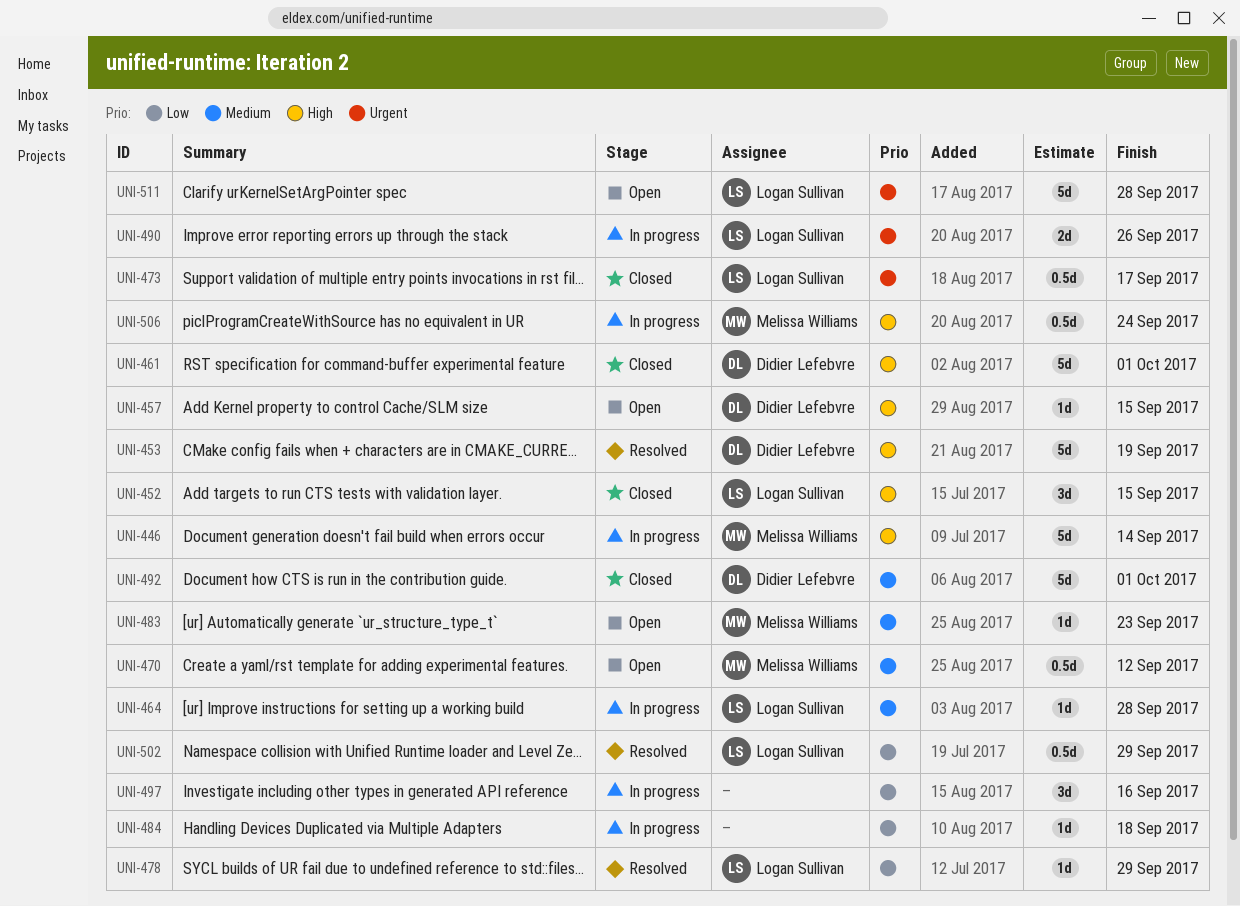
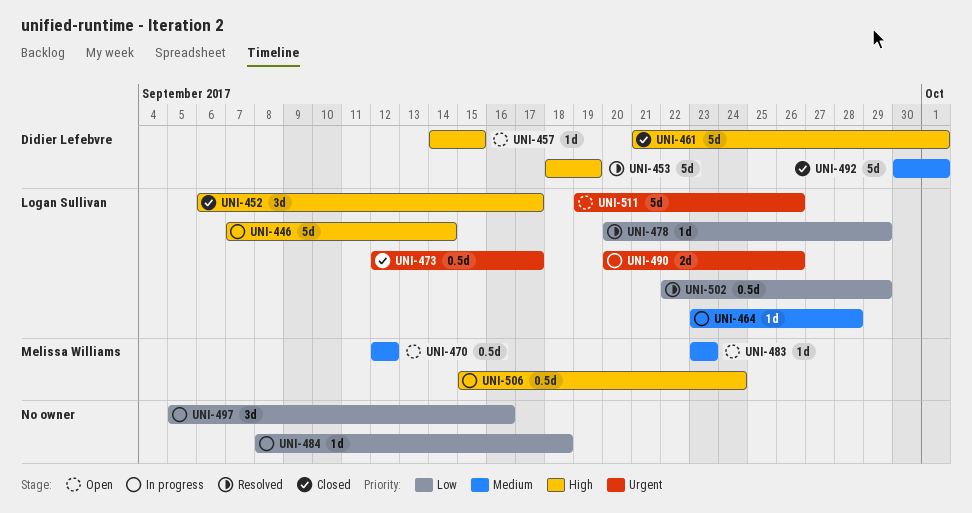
UNI-446, owner: Melissa Williams -> Logan Sullivan
UNI-452, due: Sep 15 -> Sep 17
UNI-511, due: Sep 28 -> Sep 26

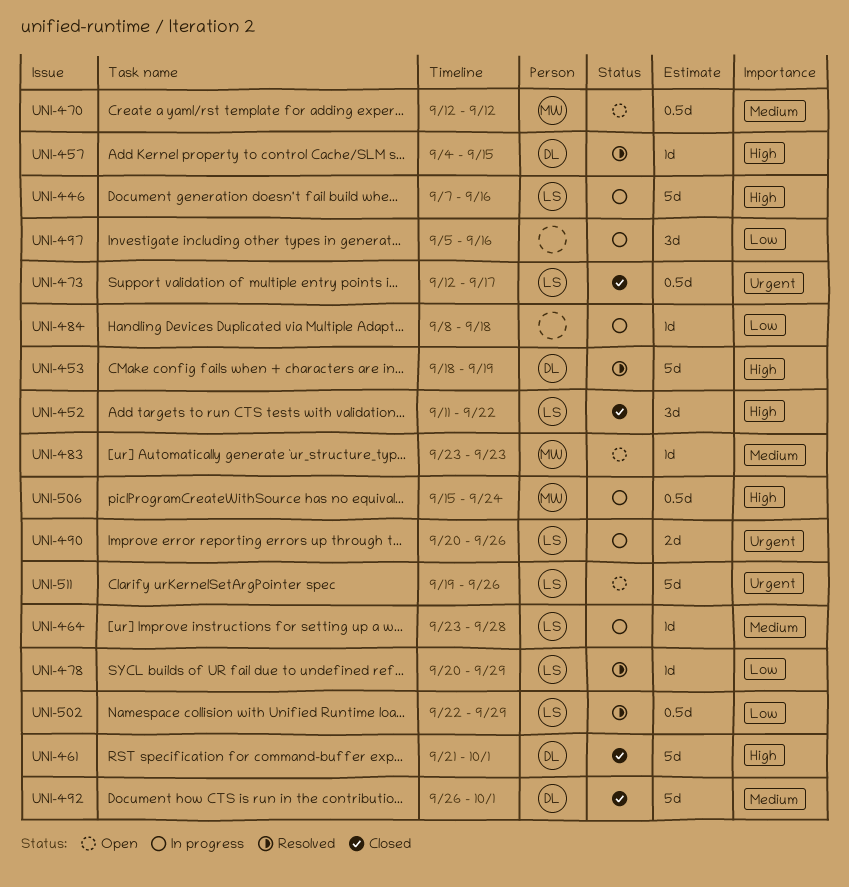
UNI-446, due: Sep 14 -> Sep 16
UNI-452, start: Sep 6 -> Sep 11
UNI-452, due: Sep 17 -> Sep 22
UNI-457, status: Open -> Resolved
UNI-457, start: Sep 14 -> Sep 4
UNI-492, start: Sep 30 -> Sep 26

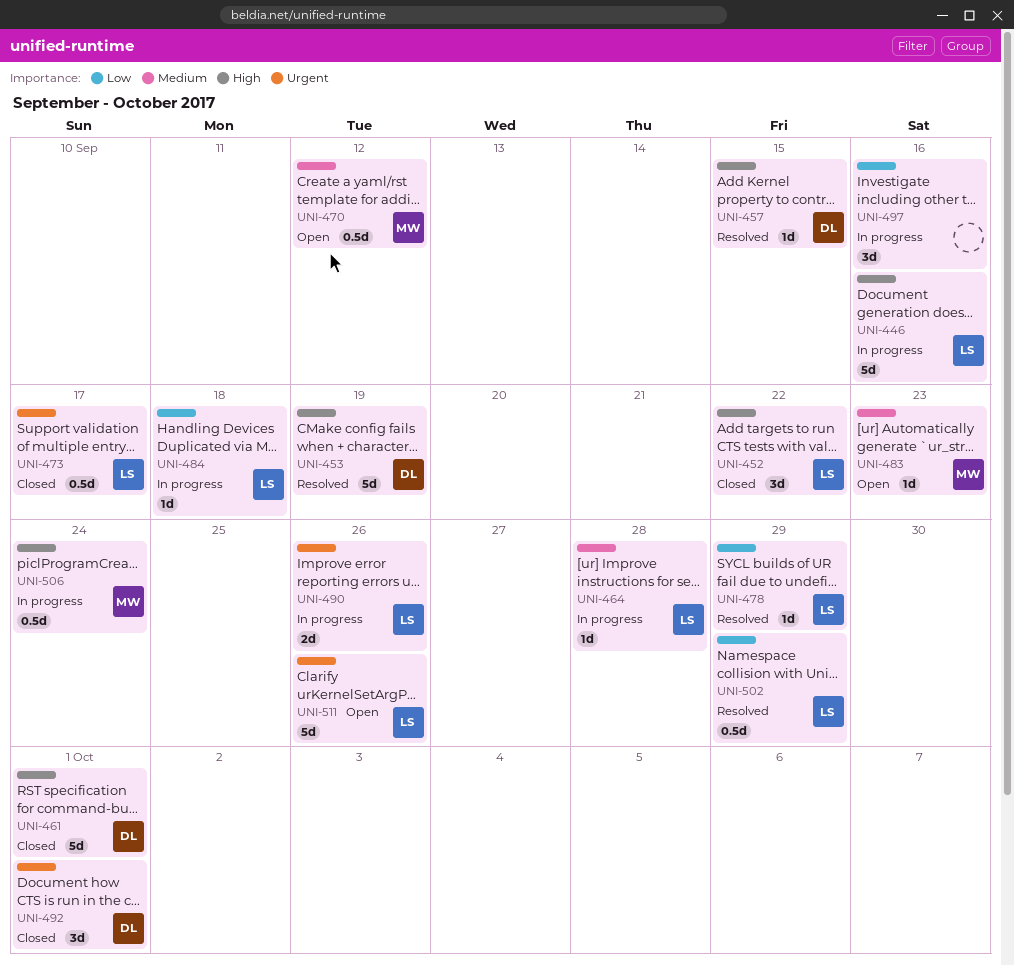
UNI-484, owner: none -> LS
UNI-492, priority: Medium -> Urgent
UNI-492, estimate: 5d -> 3d

